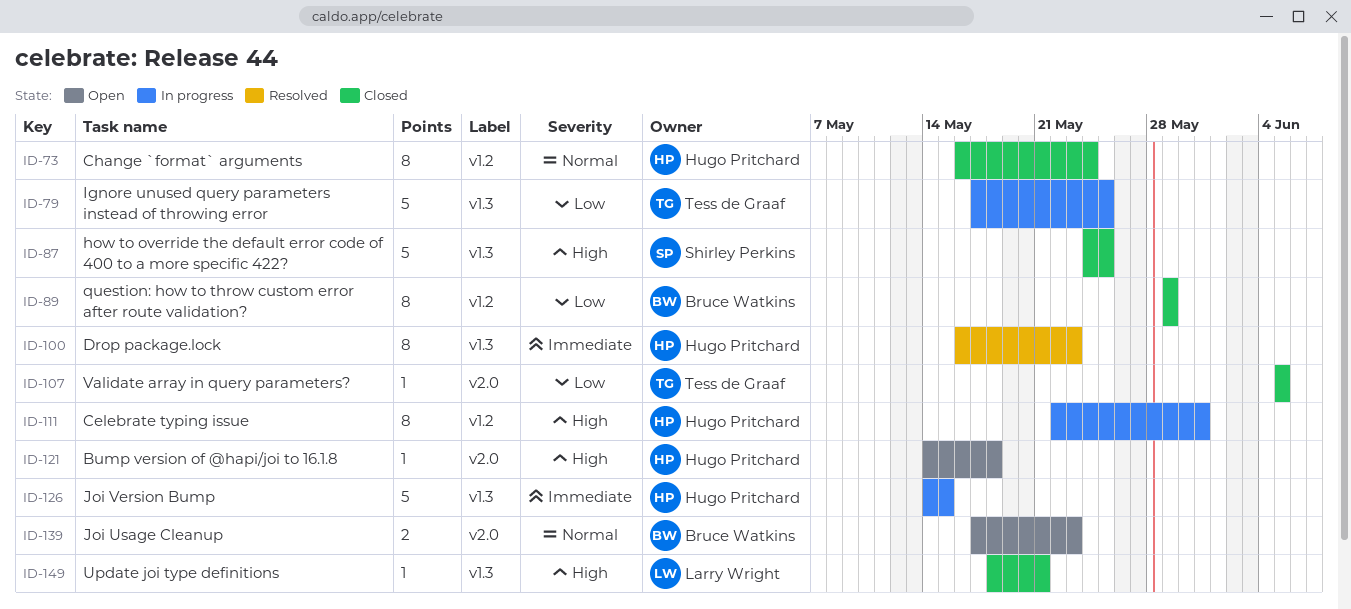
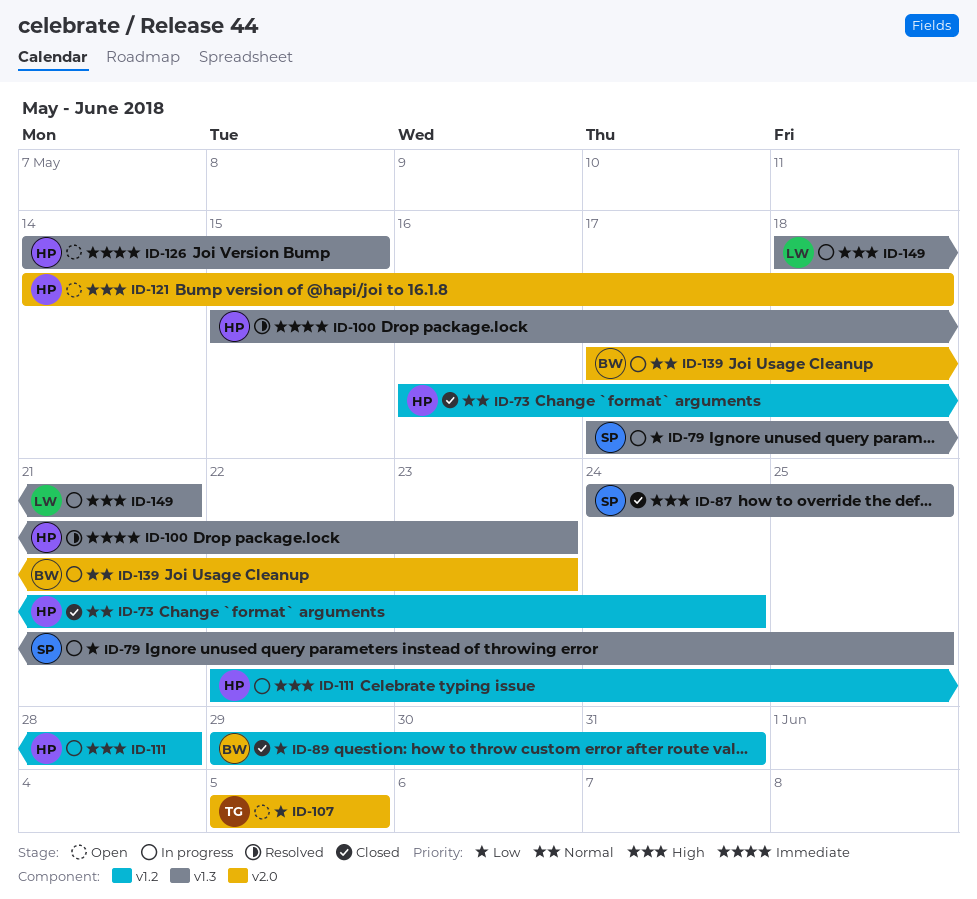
ID-79, owner: Tess de Graaf -> Shirley Perkins
ID-89, due: May 29 -> May 31
ID-100, start: May 16 -> May 15
ID-107, status: Closed -> Open
ID-111, due: May 31 -> May 28
ID-126, status: In progress -> Open
ID-139, status: Open -> In progress
ID-149, status: Closed -> In progress

